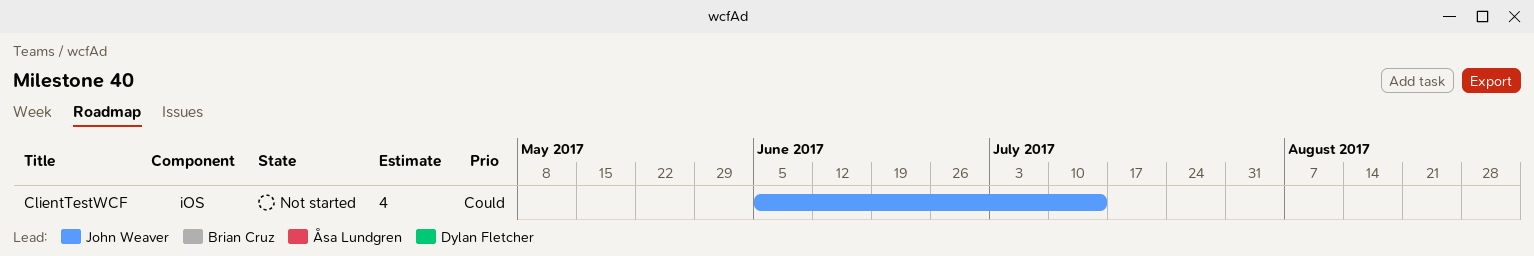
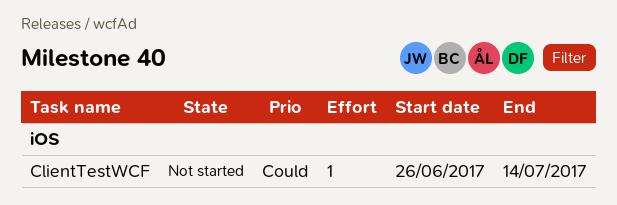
ClientTestWCF, estimate: 4 -> 1
ClientTestWCF, start: Jun 5 -> Jun 26

